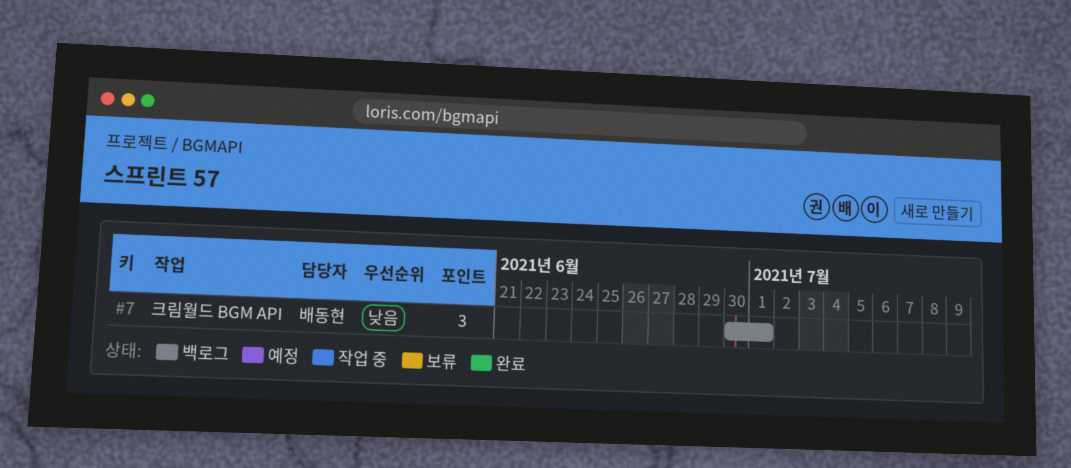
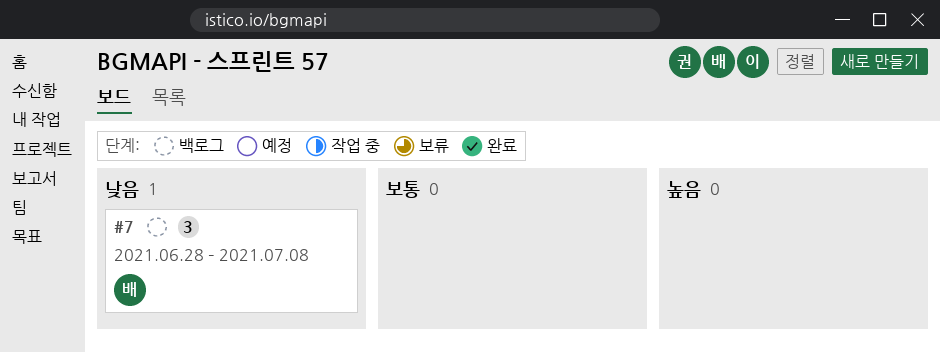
#7, start: Jun 30 -> Jun 28
#7, due: Jul 1 -> Jul 8

